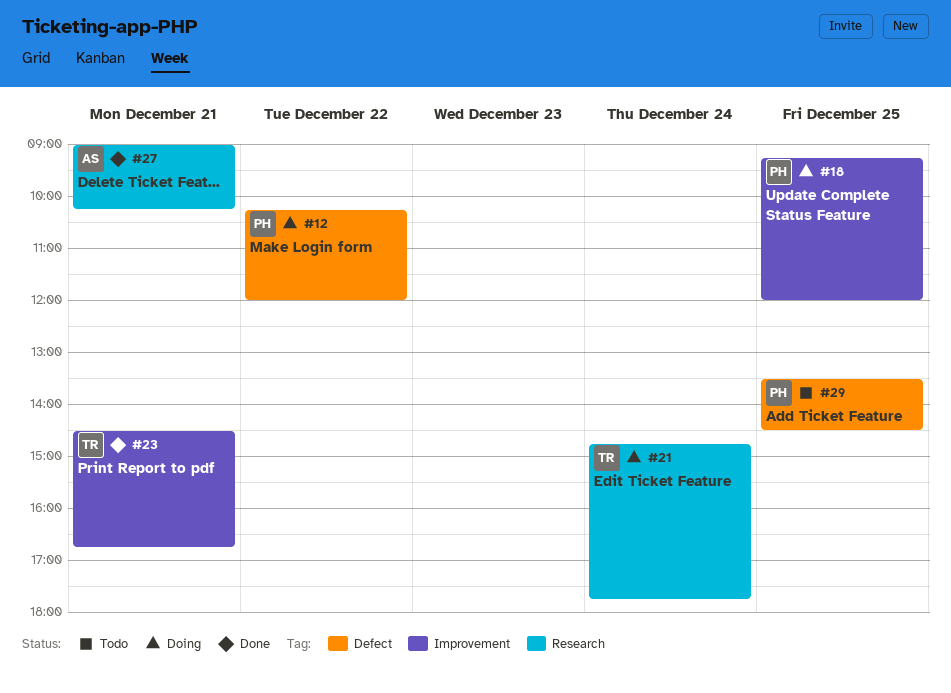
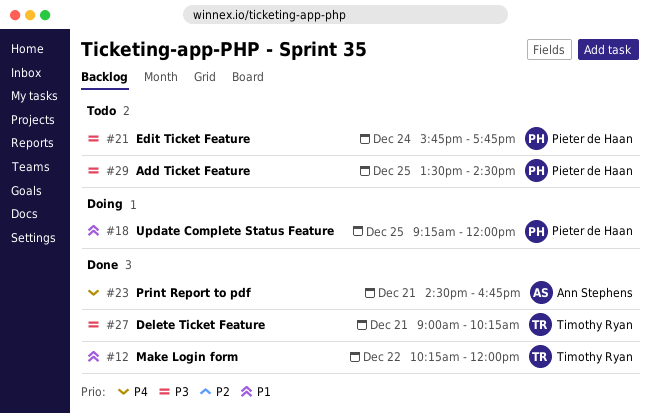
#12, status: Doing -> Done
#12, owner: Pieter de Haan -> Timothy Ryan
#21, status: Doing -> Todo
#21, owner: Timothy Ryan -> Pieter de Haan
#21, begins: 14:45 -> 15:45
#23, owner: Timothy Ryan -> Ann Stephens
#27, owner: Ann Stephens -> Timothy Ryan

